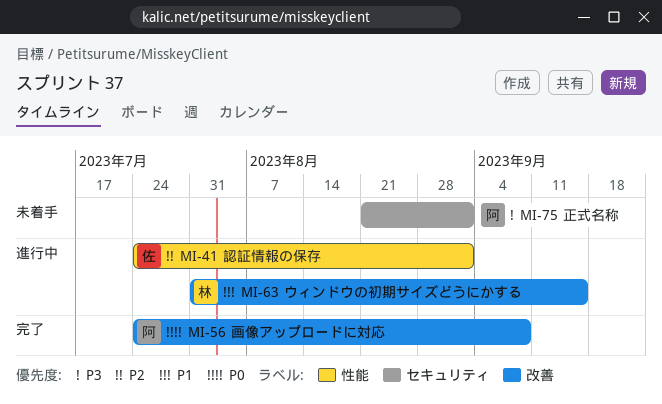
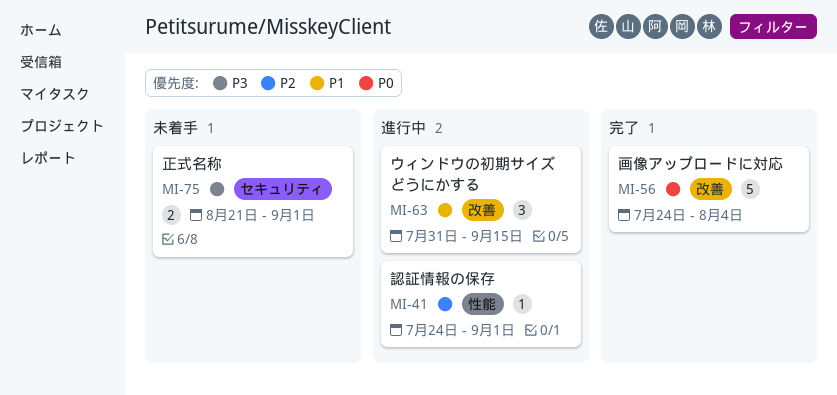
MI-56, due: Sep 8 -> Aug 4

